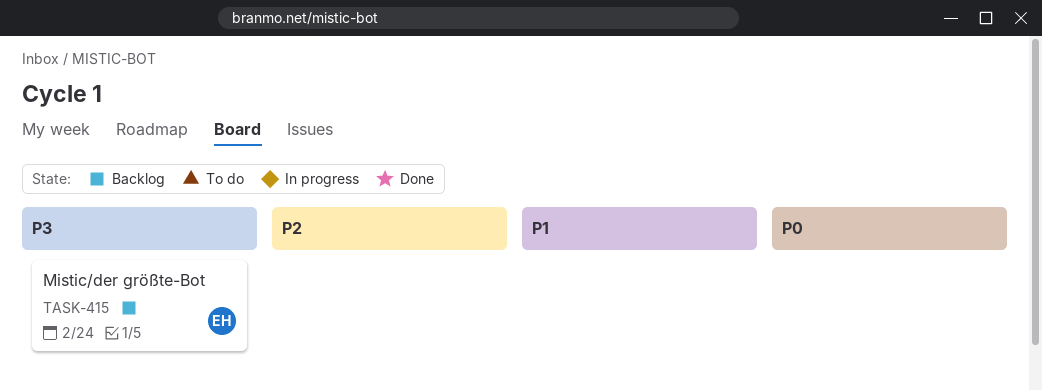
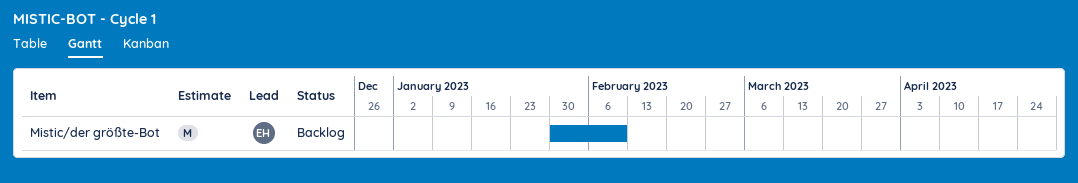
Mistic/der größte-Bot, due: Feb 24 -> Feb 10

